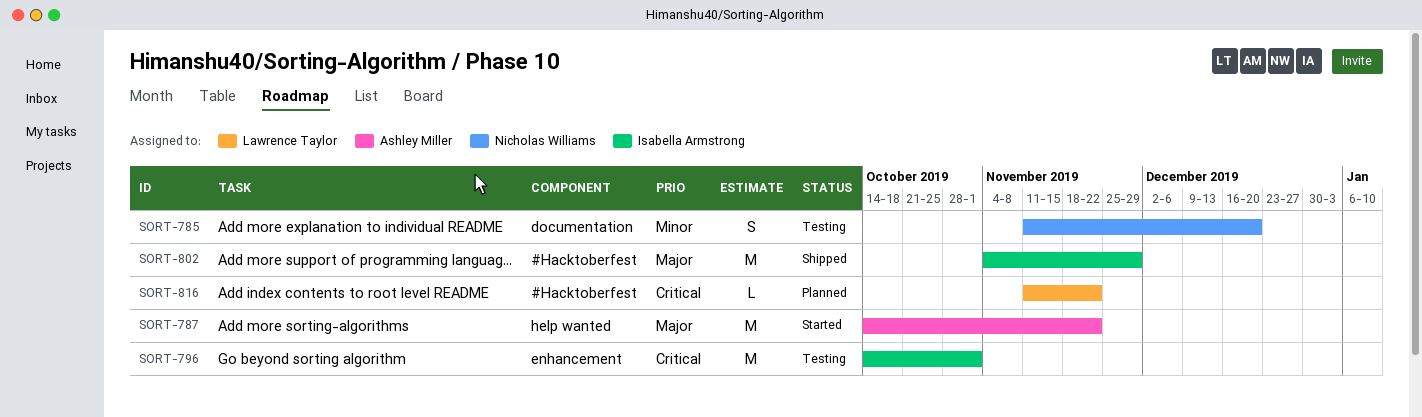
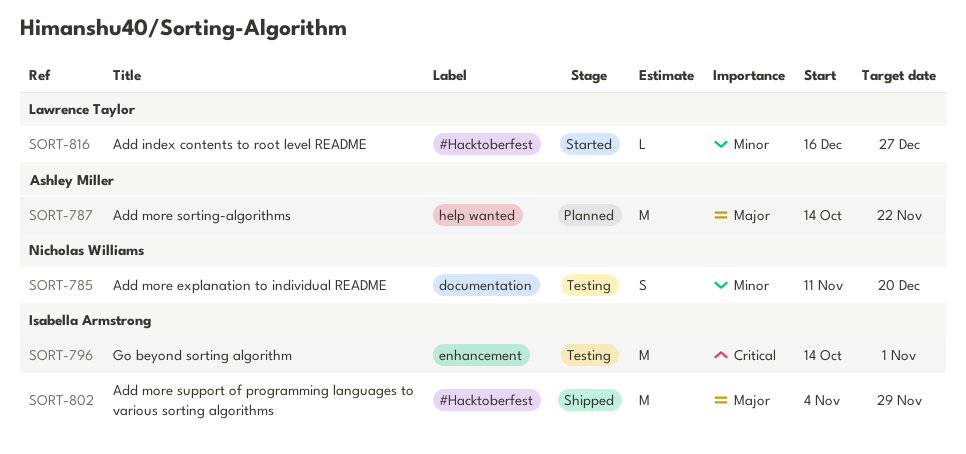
SORT-787, status: Started -> Planned
SORT-816, status: Planned -> Started
SORT-816, priority: Critical -> Minor
SORT-816, start: Nov 11 -> Dec 16
SORT-816, due: Nov 22 -> Dec 27

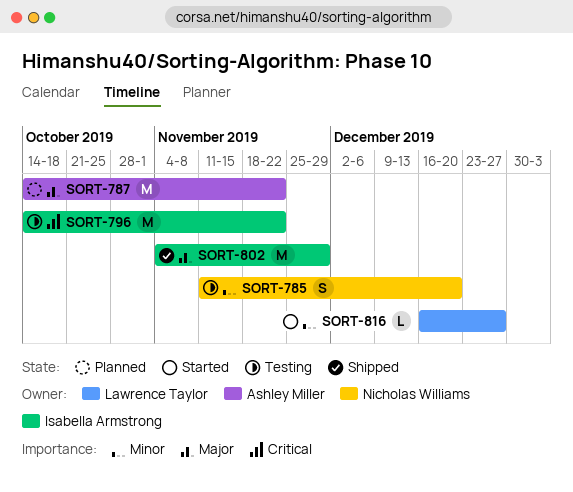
SORT-796, due: Nov 1 -> Nov 22

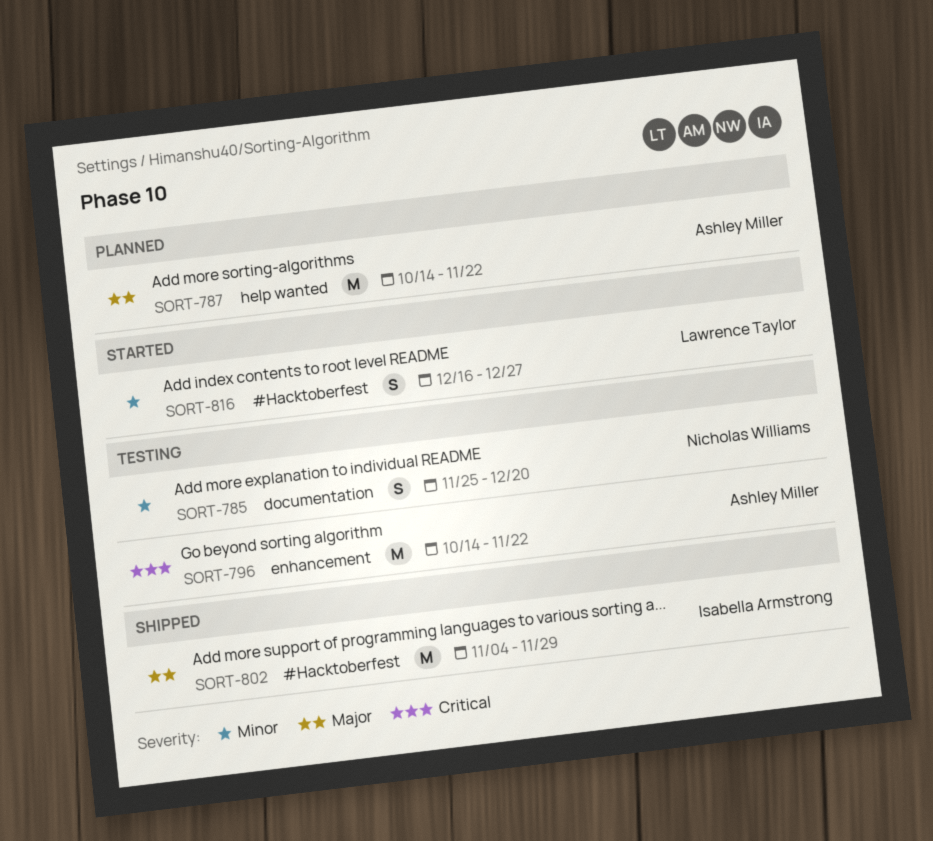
SORT-785, start: Nov 11 -> Nov 25
SORT-796, owner: Isabella Armstrong -> Ashley Miller
SORT-816, estimate: L -> S

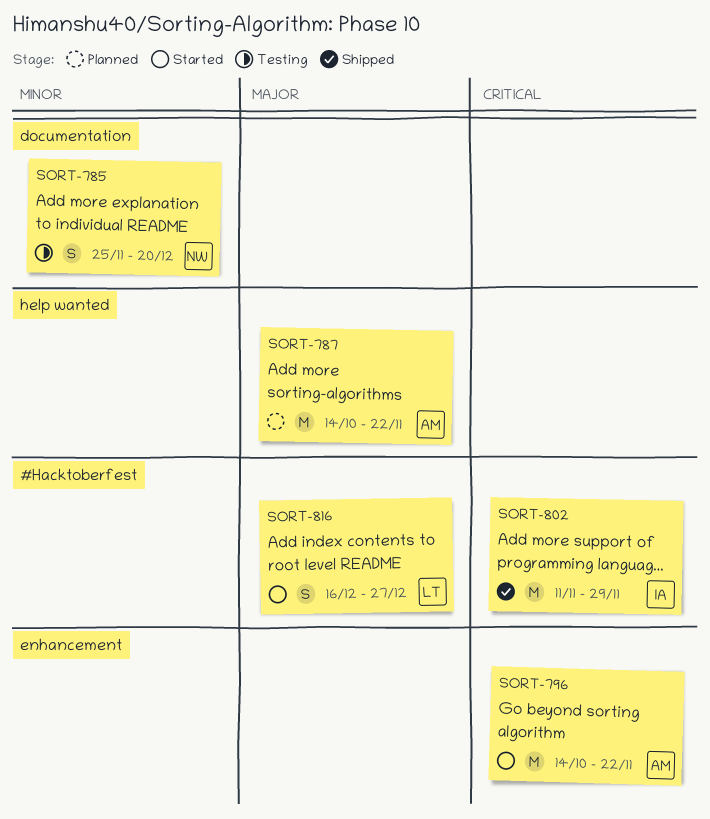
SORT-796, status: Testing -> Started
SORT-802, priority: Major -> Critical
SORT-802, start: Nov 4 -> Nov 11
SORT-816, priority: Minor -> Major

